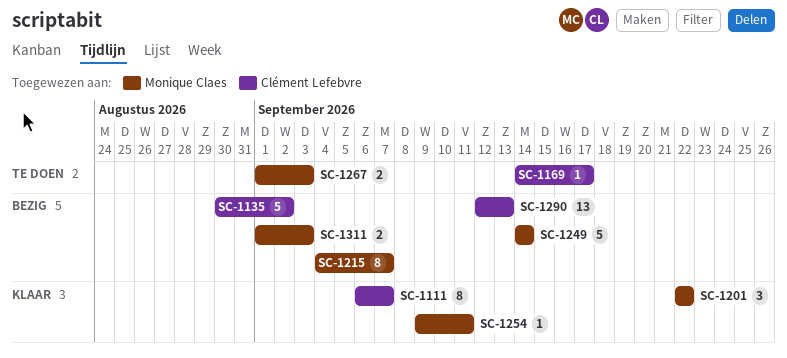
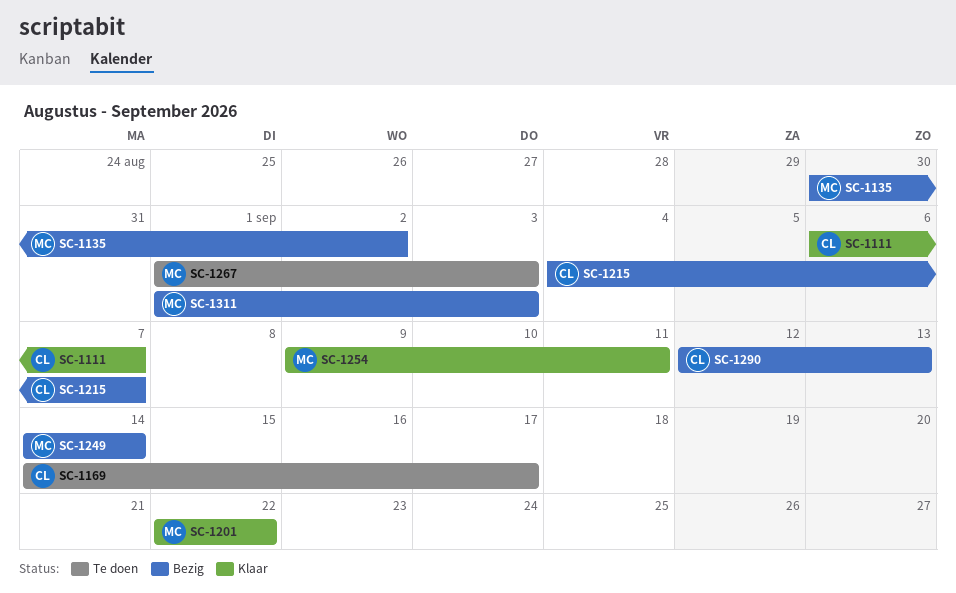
SC-1135, owner: Clément Lefebvre -> Monique Claes
SC-1215, owner: Monique Claes -> Clément Lefebvre

